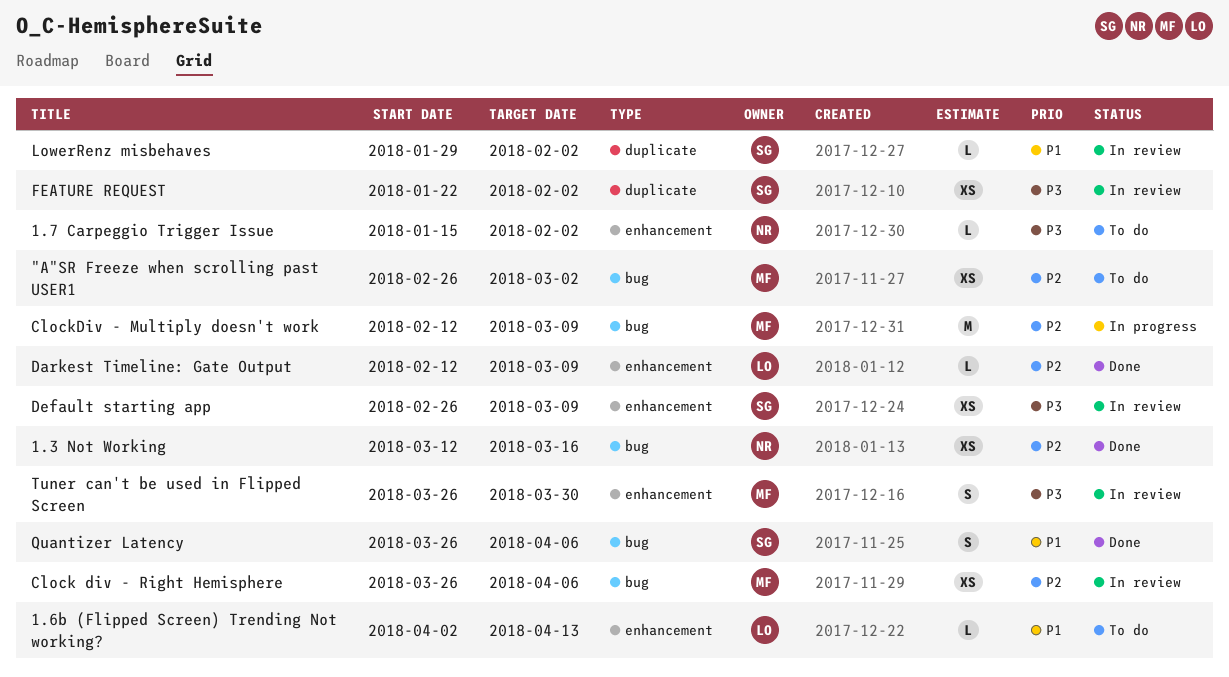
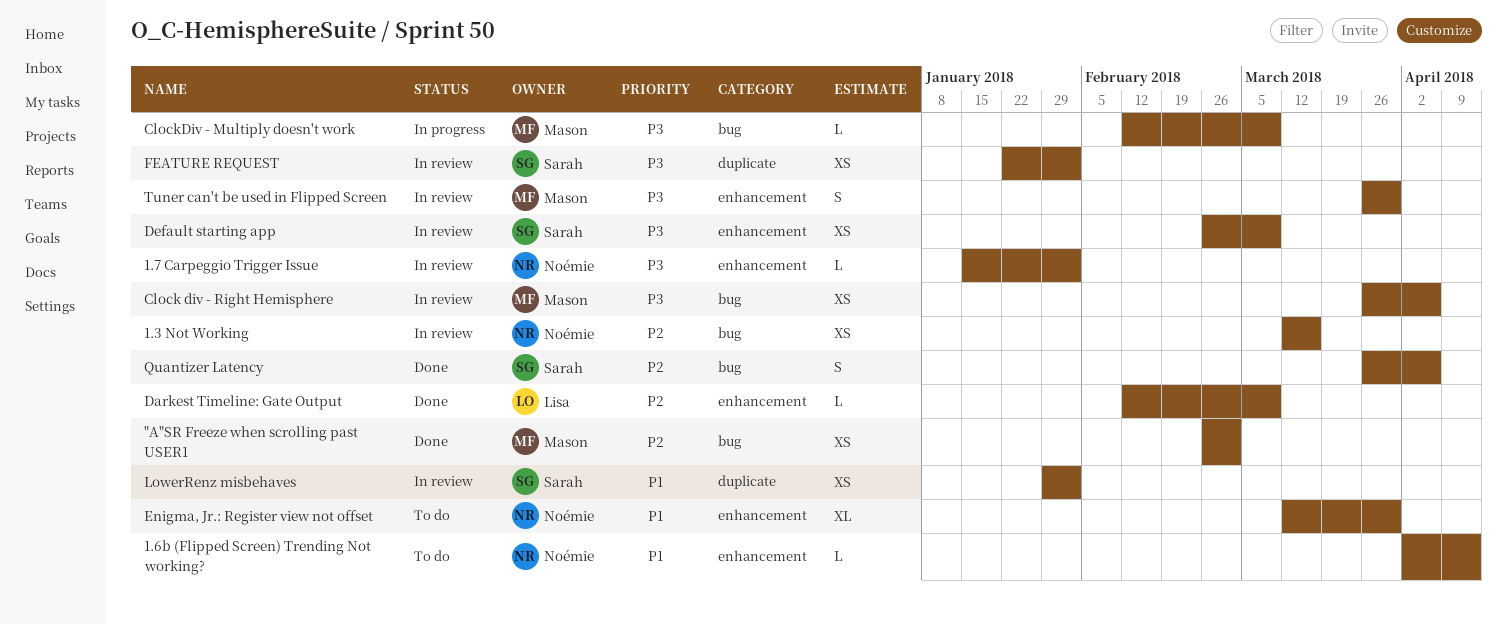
"A"SR Freeze when scrolling past USER1, status: To do -> Done
1.3 Not Working, status: Done -> In review
1.6b (Flipped Screen) Trending Not working?, owner: Lisa -> Noémie
1.7 Carpeggio Trigger Issue, status: To do -> In review
Clock div - Right Hemisphere, priority: P2 -> P3
ClockDiv - Multiply doesn't work, priority: P2 -> P3
ClockDiv - Multiply doesn't work, estimate: M -> L
Enigma, Jr.: Register view not offset: none -> present
LowerRenz misbehaves, estimate: L -> XS
Quantizer Latency, priority: P1 -> P2

